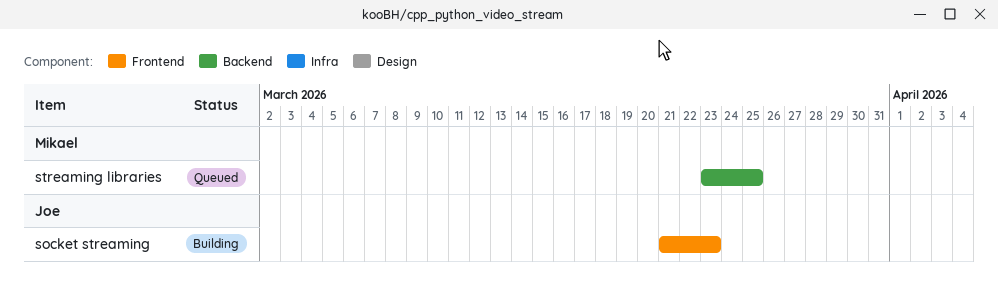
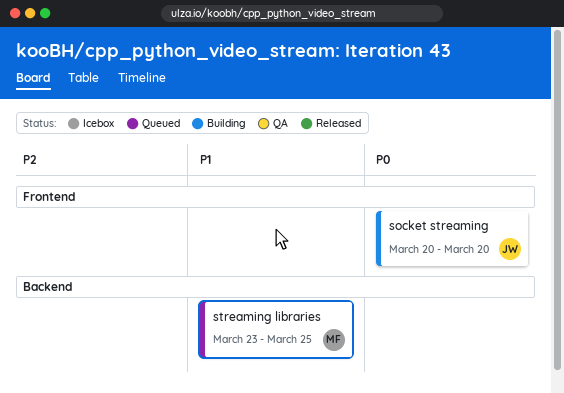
socket streaming, start: Mar 21 -> Mar 20
socket streaming, due: Mar 23 -> Mar 20

